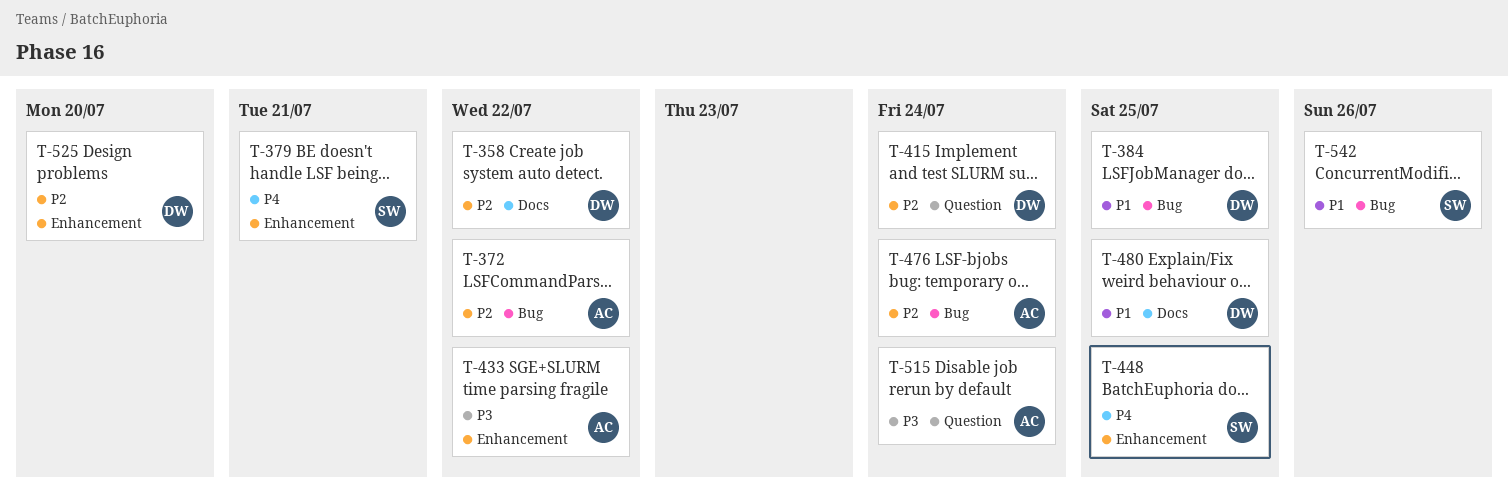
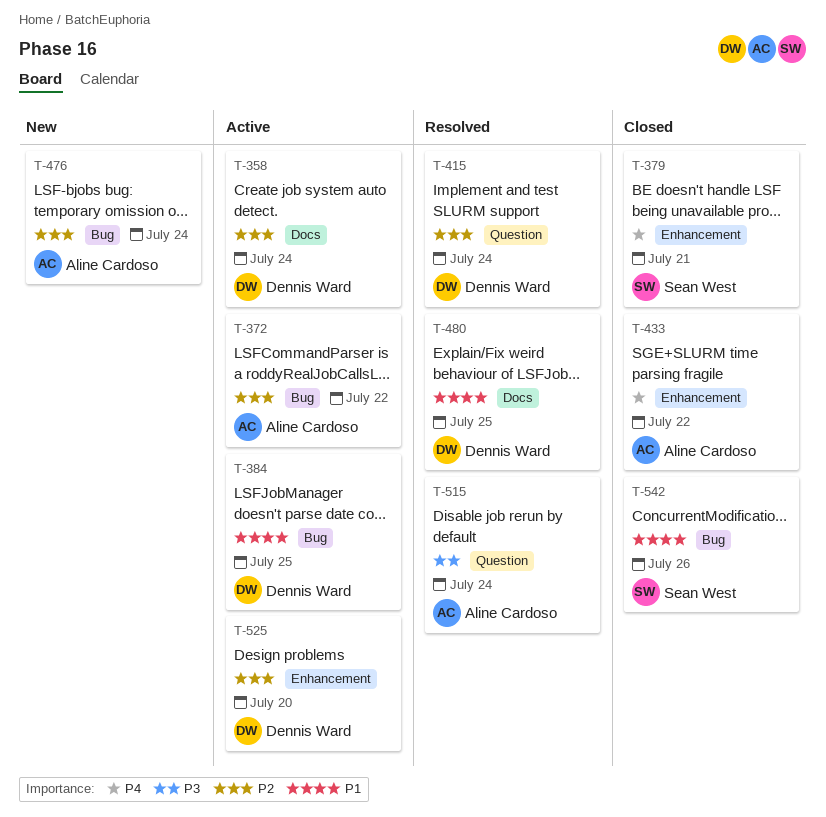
T-358, due: Jul 22 -> Jul 24
T-433, priority: P3 -> P4
T-448: present -> none

